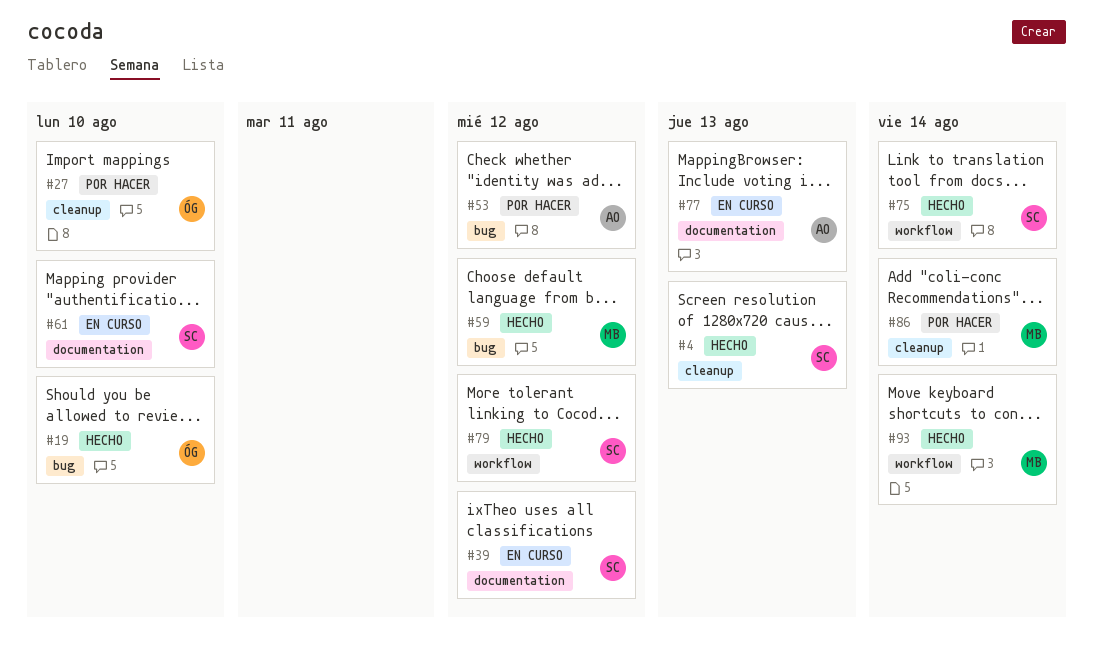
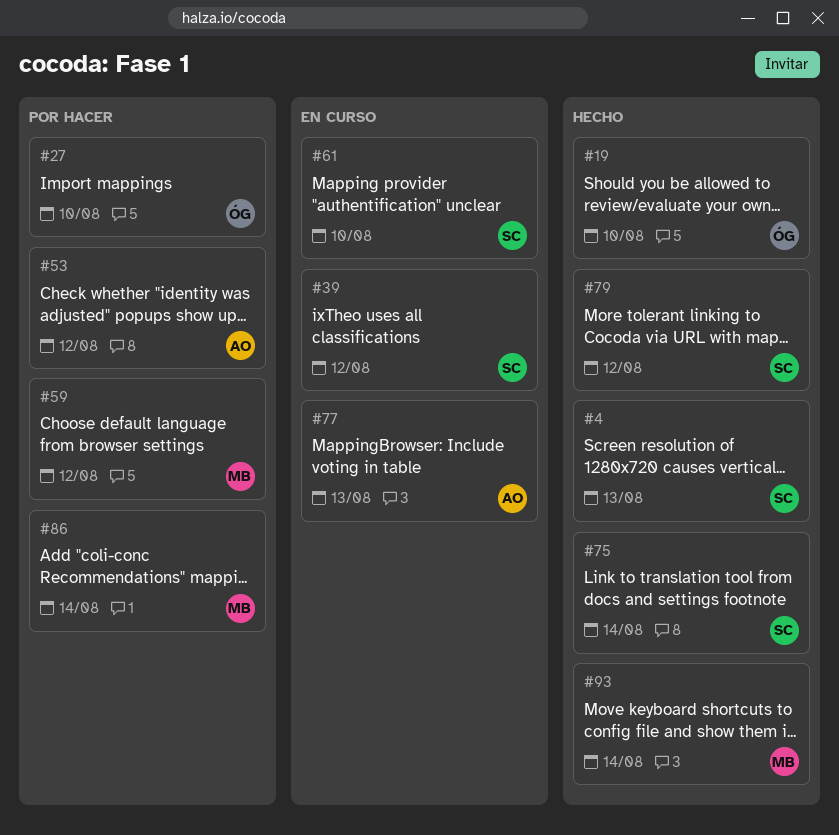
#59, status: Hecho -> Por hacer

